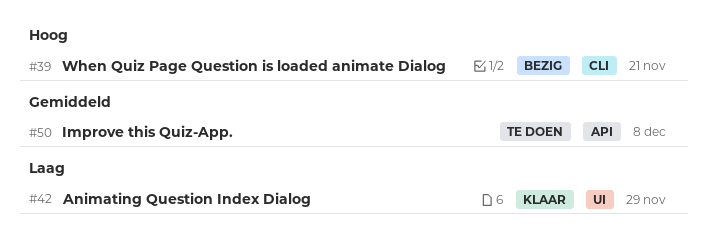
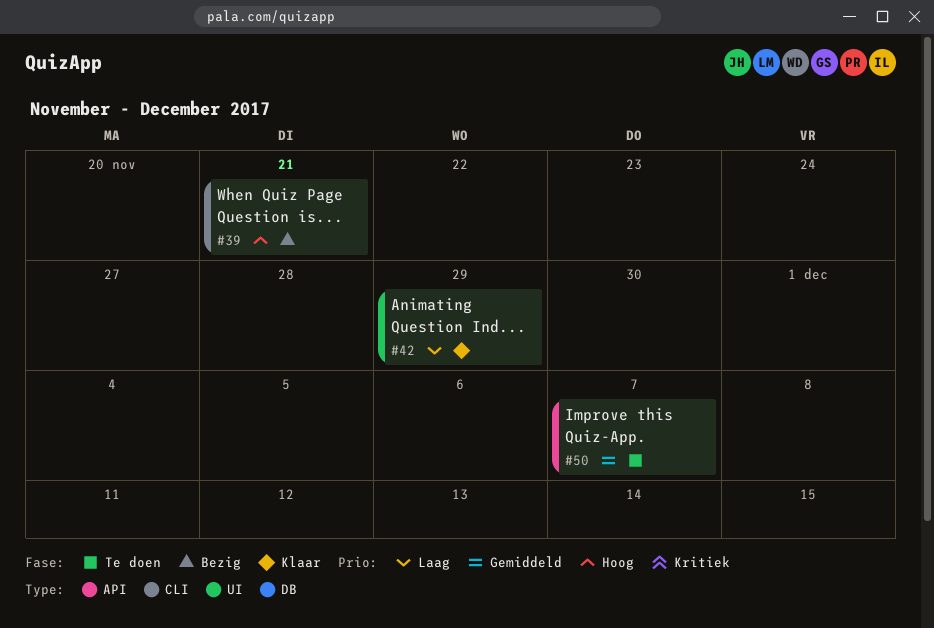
#50, due: Dec 8 -> Dec 7

